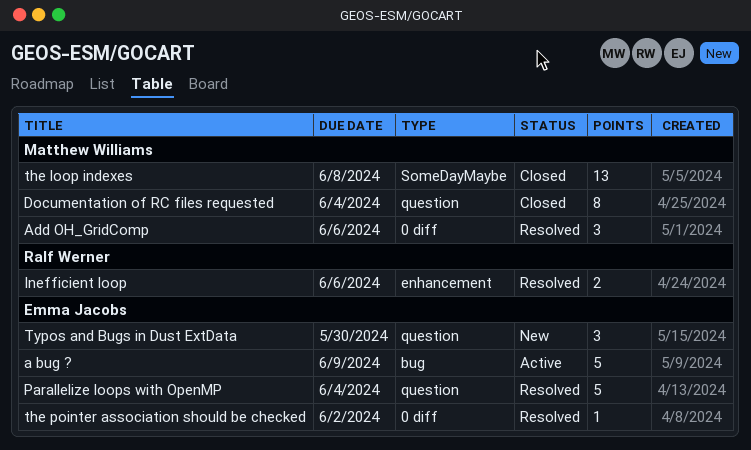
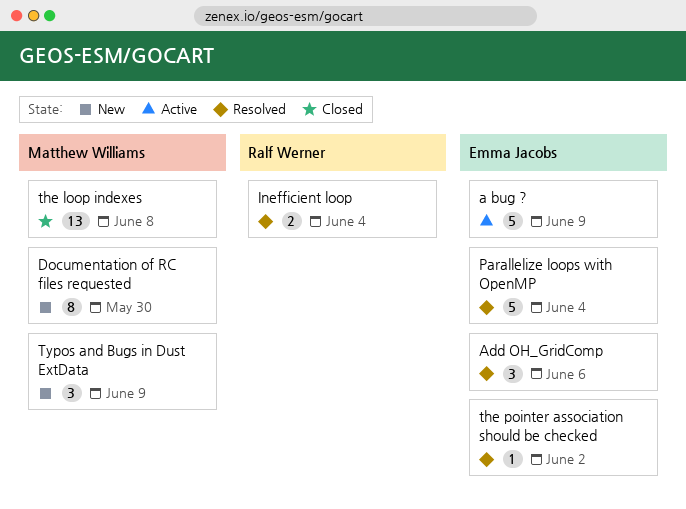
Add OH_GridComp, owner: Matthew Williams -> Emma Jacobs
Documentation of RC files requested, status: Closed -> New
Documentation of RC files requested, due: Jun 4 -> May 30
Inefficient loop, due: Jun 6 -> Jun 4
Typos and Bugs in Dust ExtData, owner: Emma Jacobs -> Matthew Williams
Typos and Bugs in Dust ExtData, due: May 30 -> Jun 9

